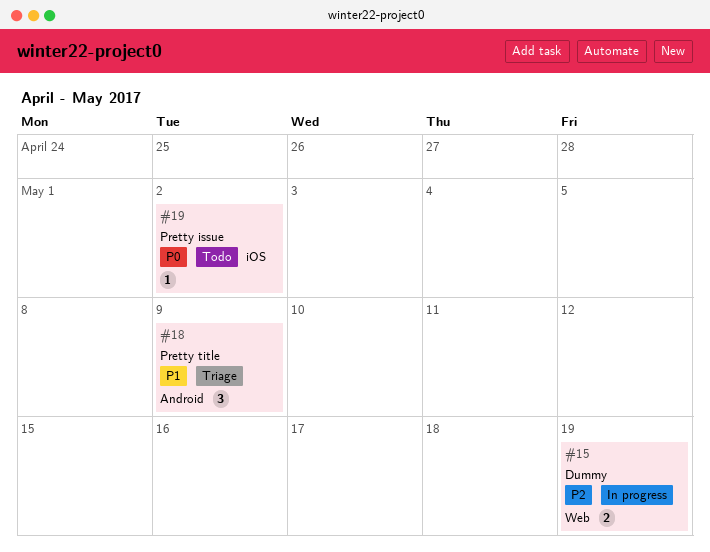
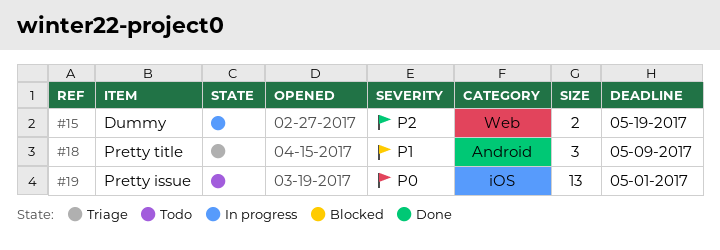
#19, estimate: 1 -> 13
#19, due: May 2 -> May 1

